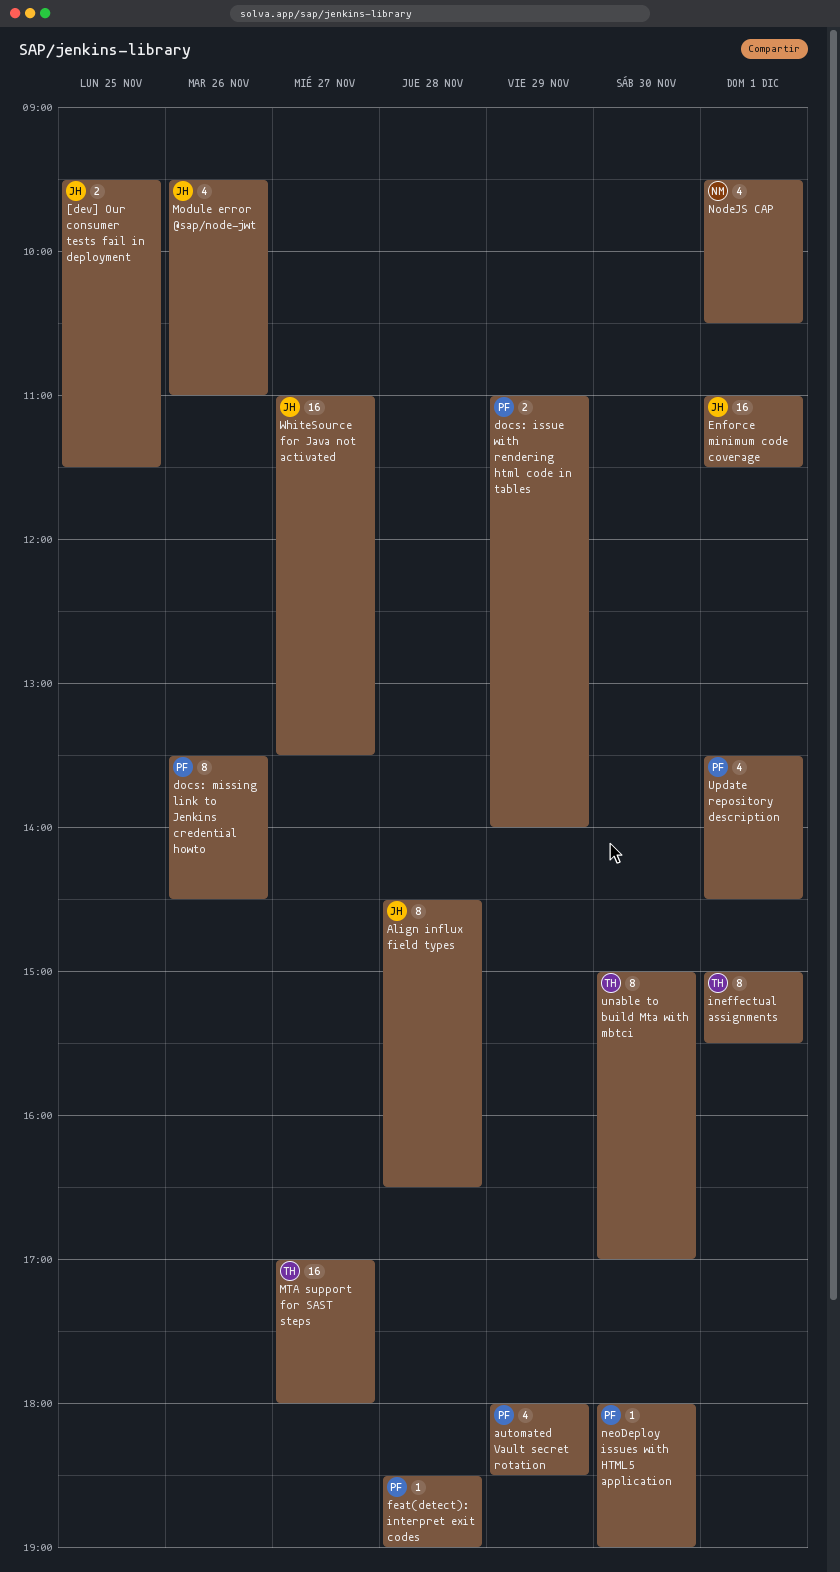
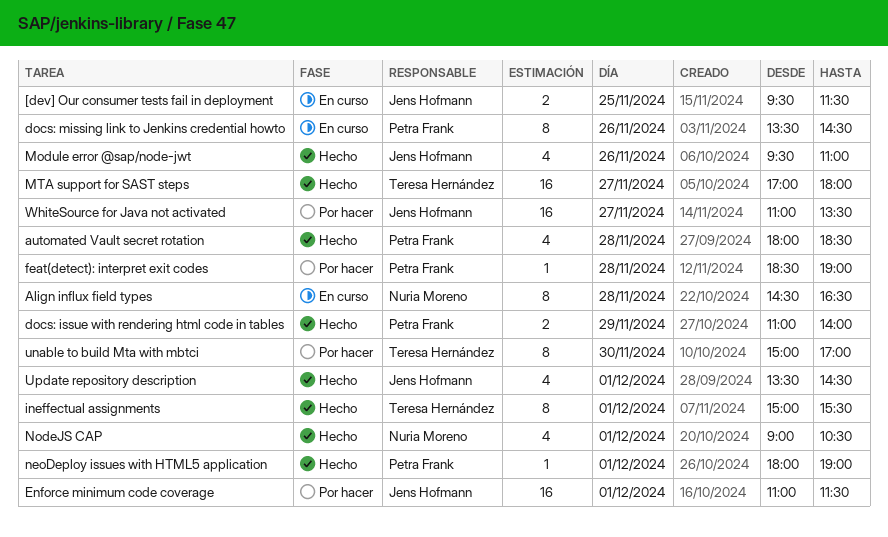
Align influx field types, owner: Jens Hofmann -> Nuria Moreno
automated Vault secret rotation, day: Nov 29 -> Nov 28
neoDeploy issues with HTML5 application, day: Nov 30 -> Dec 1
NodeJS CAP, begins: 09:30 -> 09:00
Update repository description, owner: Petra Frank -> Jens Hofmann

